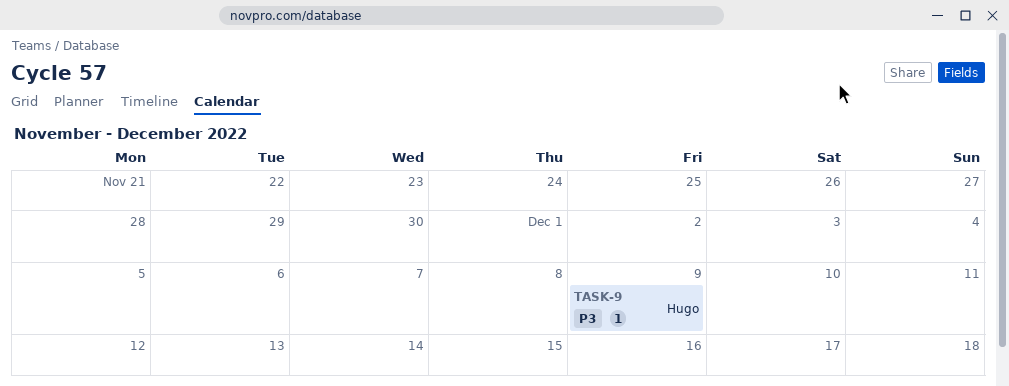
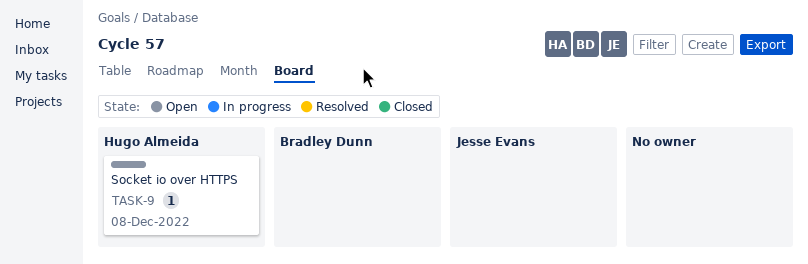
TASK-9, due: Dec 9 -> Dec 8

